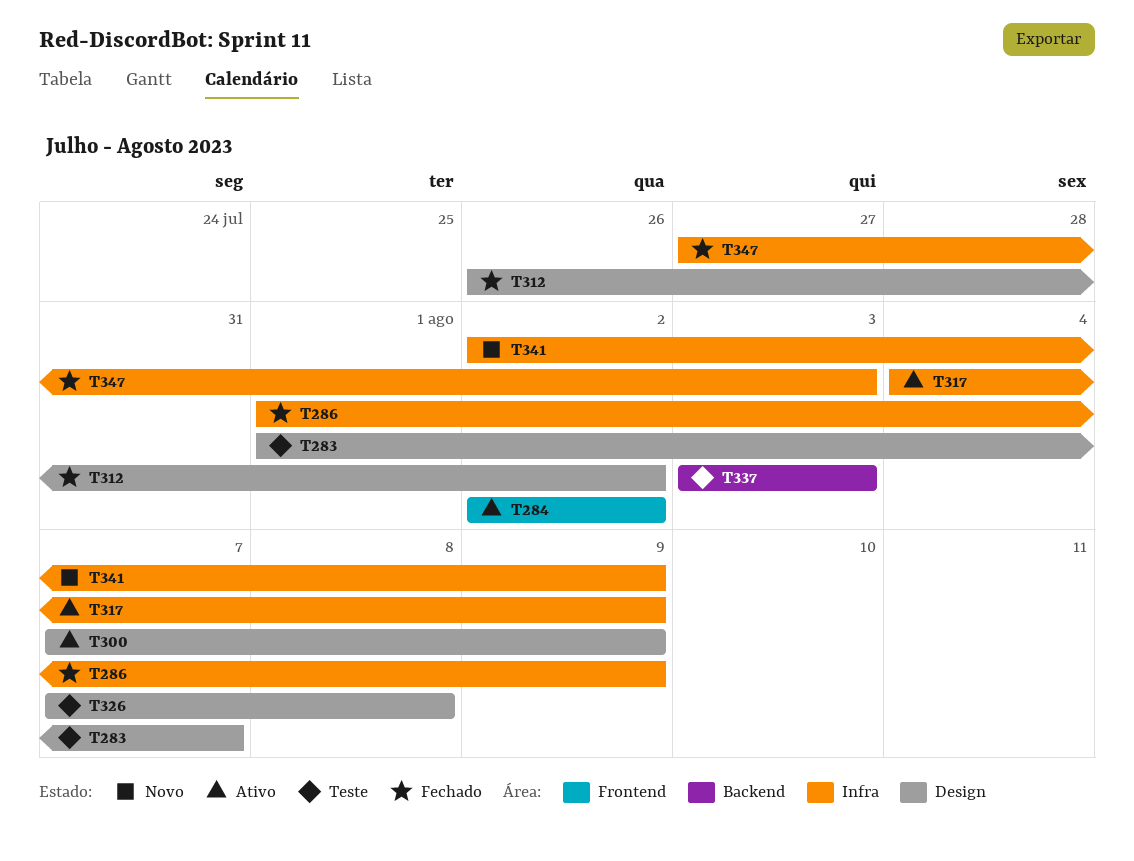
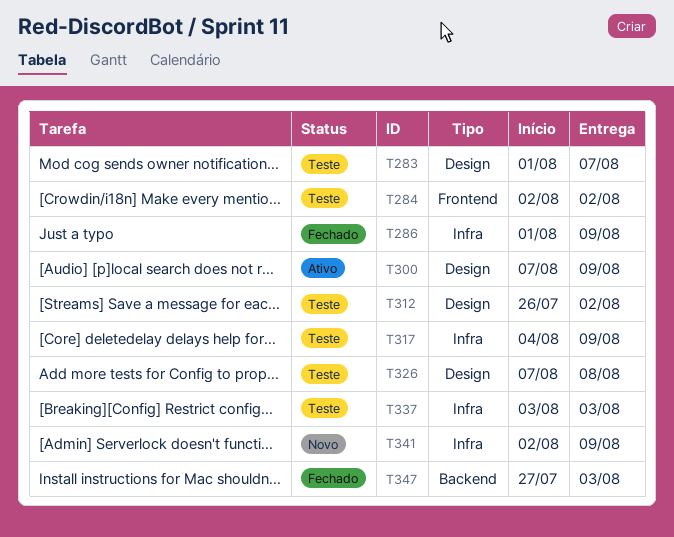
T284, status: Ativo -> Teste
T312, status: Fechado -> Teste
T317, status: Ativo -> Teste
T337, label: Backend -> Infra
T347, label: Infra -> Backend

